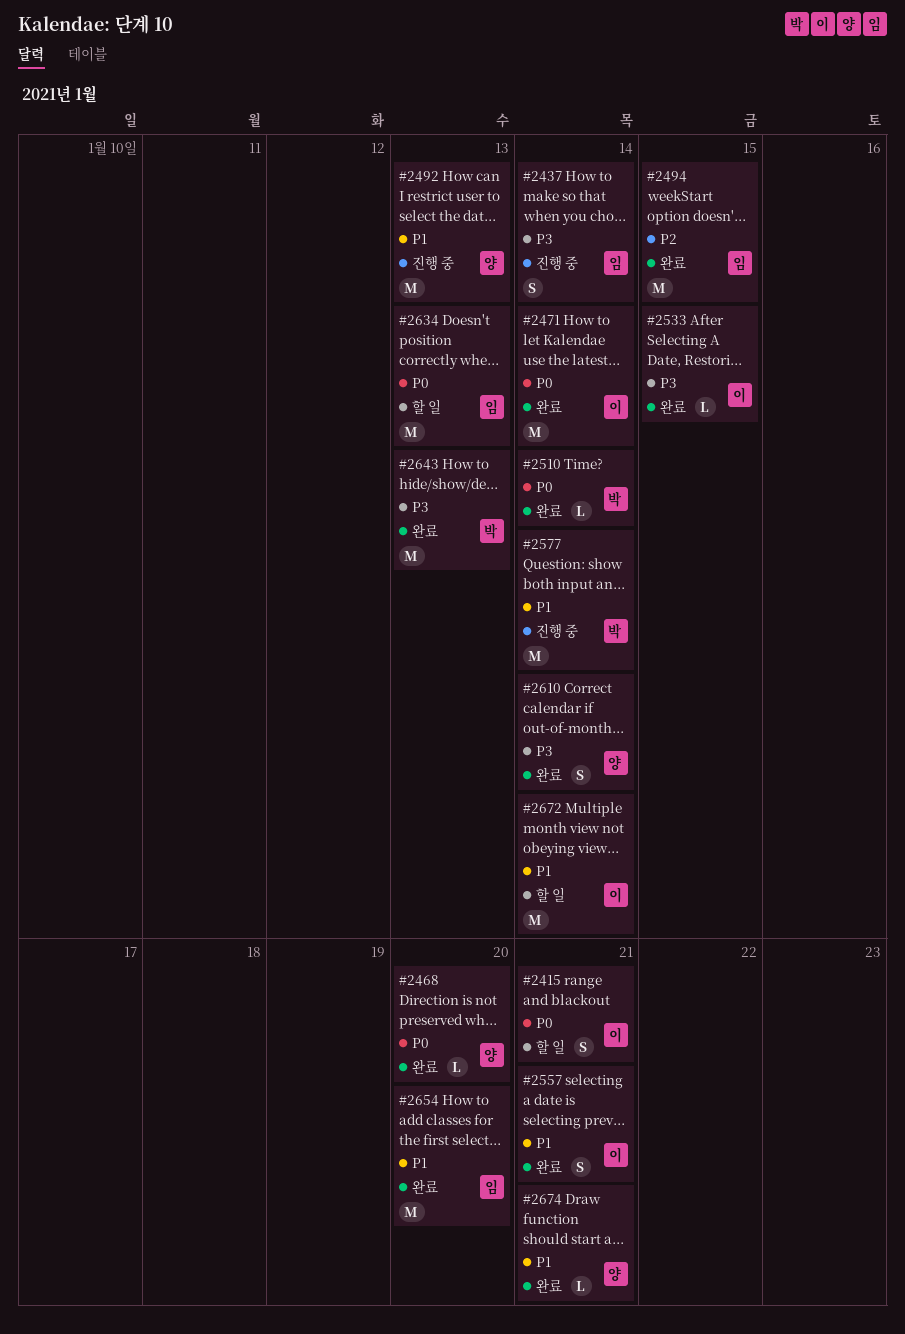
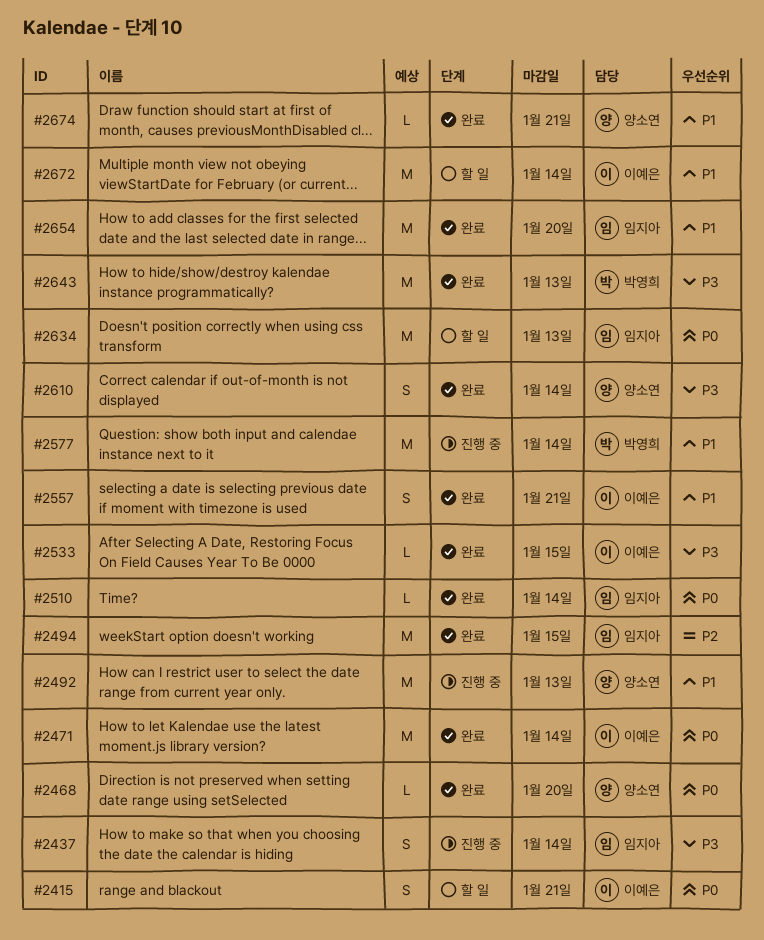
#2510, owner: 박영희 -> 임지아

